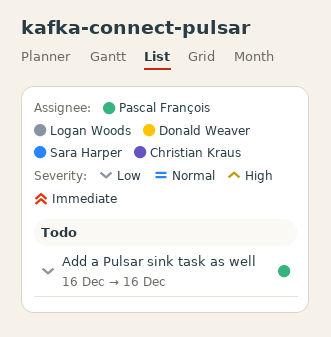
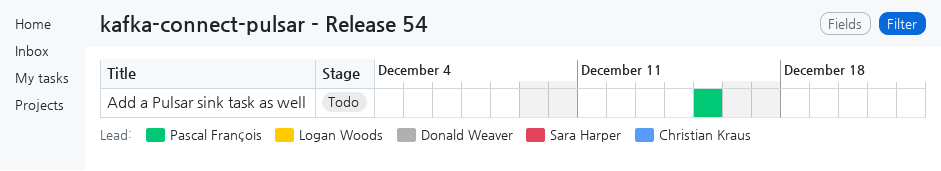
Add a Pulsar sink task as well, start: Dec 16 -> Dec 15
Add a Pulsar sink task as well, due: Dec 16 -> Dec 15

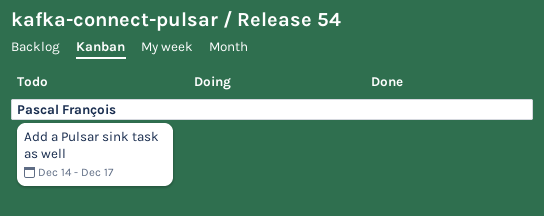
Add a Pulsar sink task as well, start: Dec 15 -> Dec 14
Add a Pulsar sink task as well, due: Dec 15 -> Dec 17

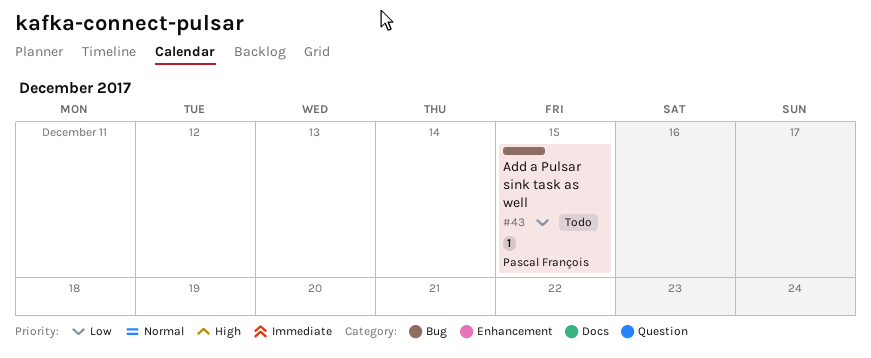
Add a Pulsar sink task as well, due: Dec 17 -> Dec 15

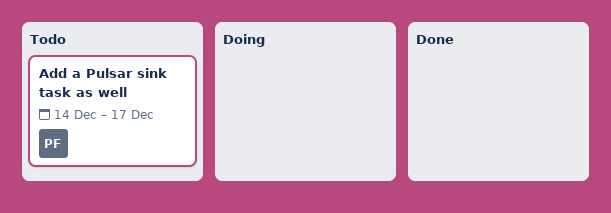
Add a Pulsar sink task as well, due: Dec 15 -> Dec 17

